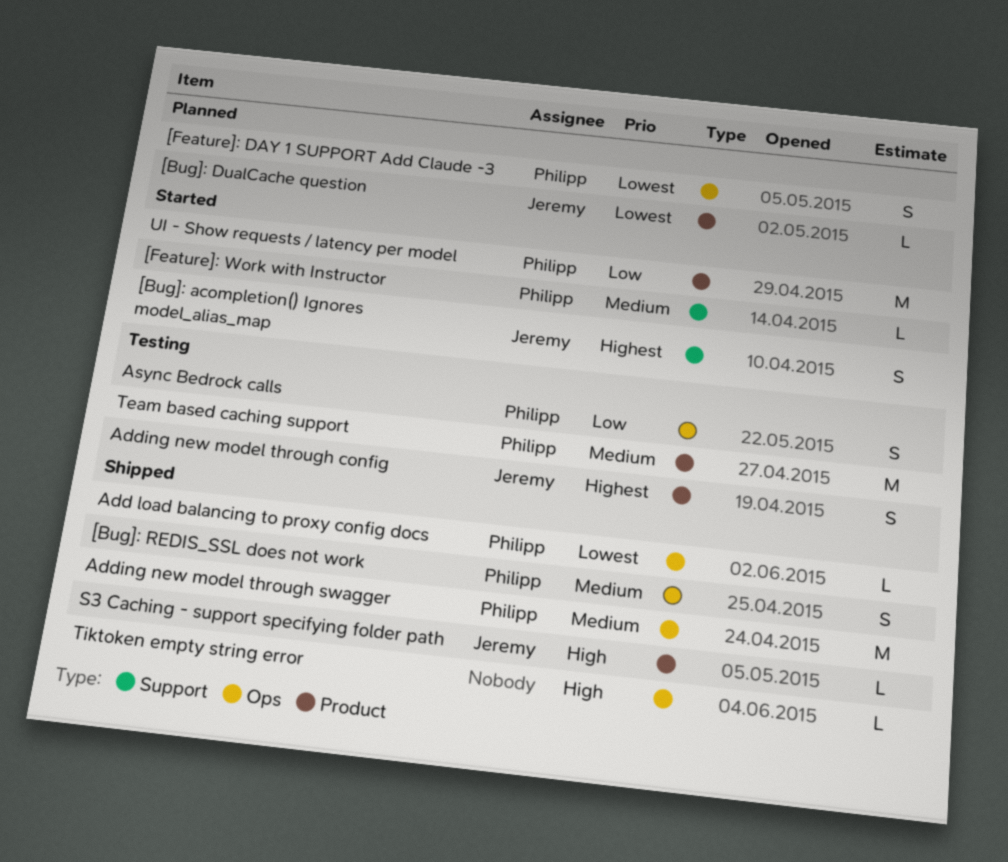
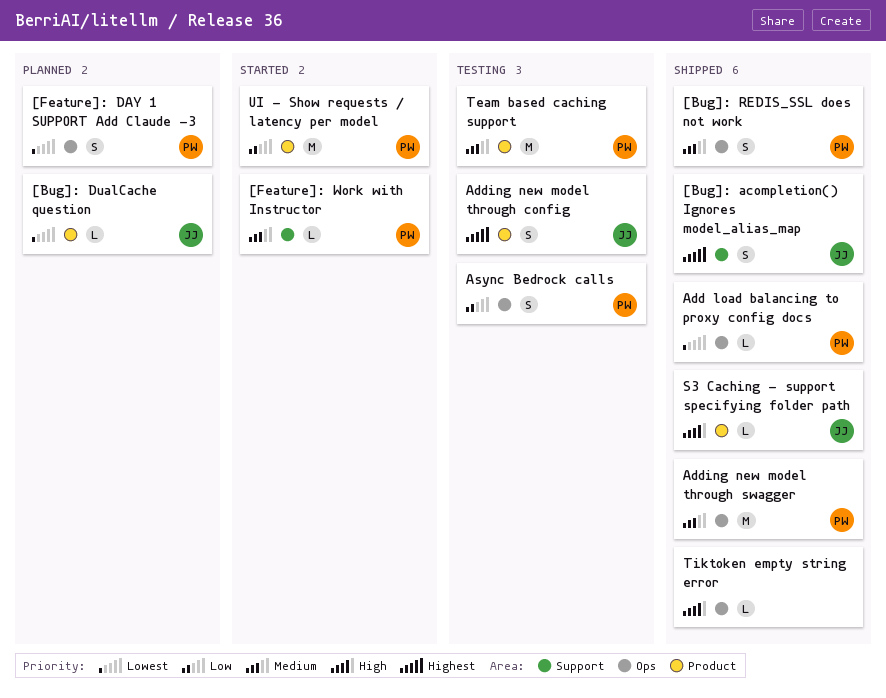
[Bug]: acompletion() Ignores model_alias_map, status: Started -> Shipped

